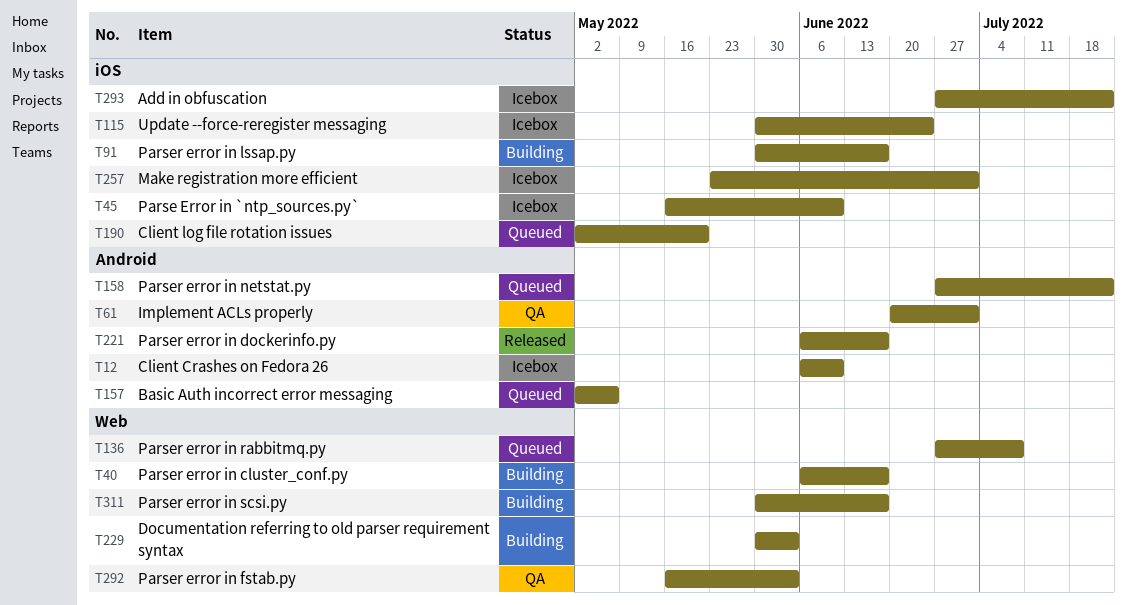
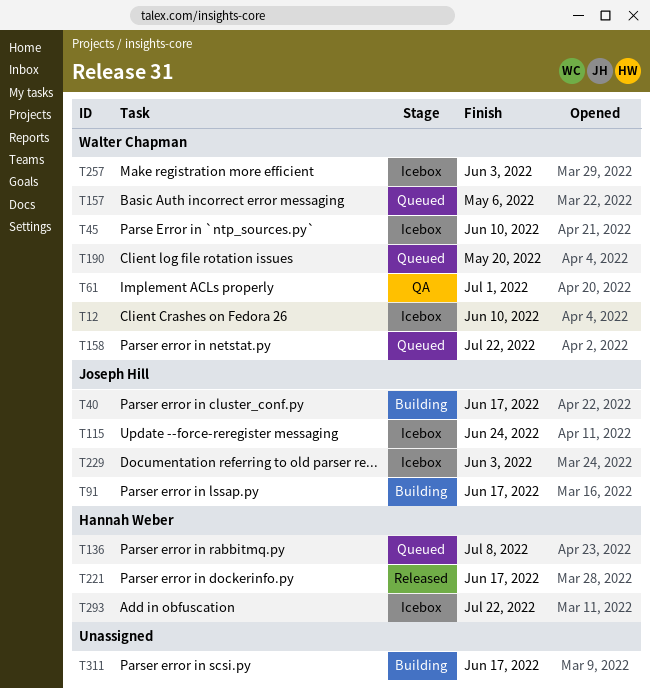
T229, status: Building -> Icebox
T257, due: Jul 1 -> Jun 3
T292: present -> none

